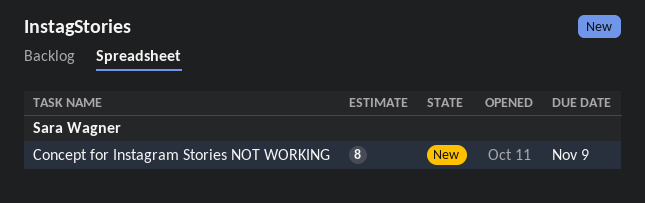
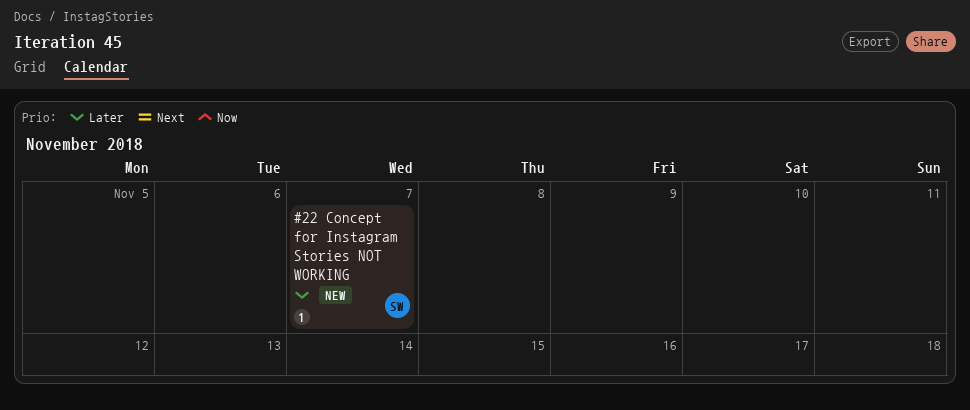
Concept for Instagram Stories NOT WORKING, estimate: 8 -> 1
Concept for Instagram Stories NOT WORKING, due: Nov 9 -> Nov 7

